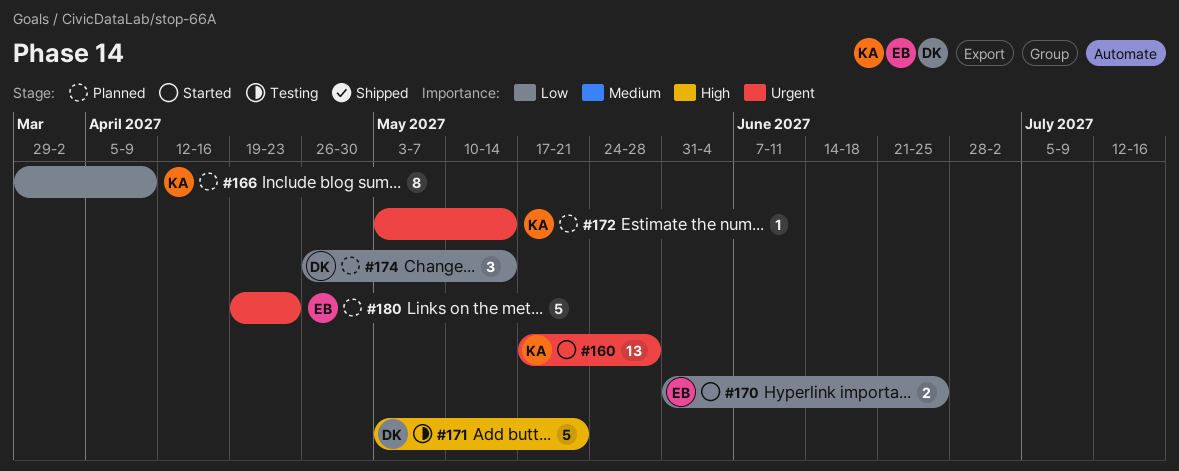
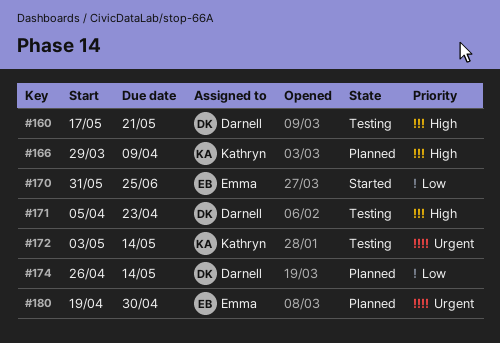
#160, status: Started -> Testing
#160, owner: Kathryn -> Darnell
#160, priority: Urgent -> High
#160, due: May 28 -> May 21
#166, priority: Low -> High
#171, start: May 3 -> Apr 5
#171, due: May 21 -> Apr 23
#172, status: Planned -> Testing
#180, due: Apr 23 -> Apr 30

